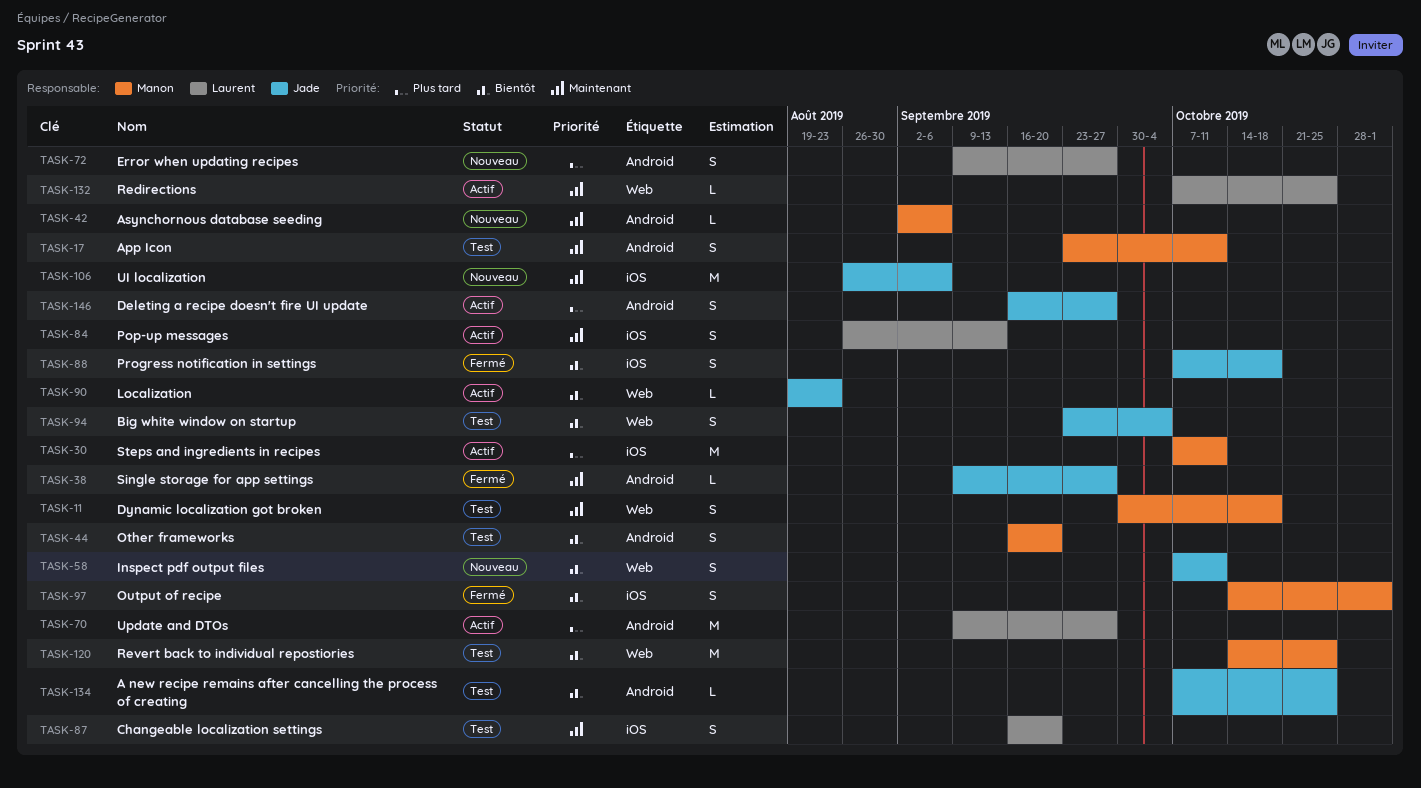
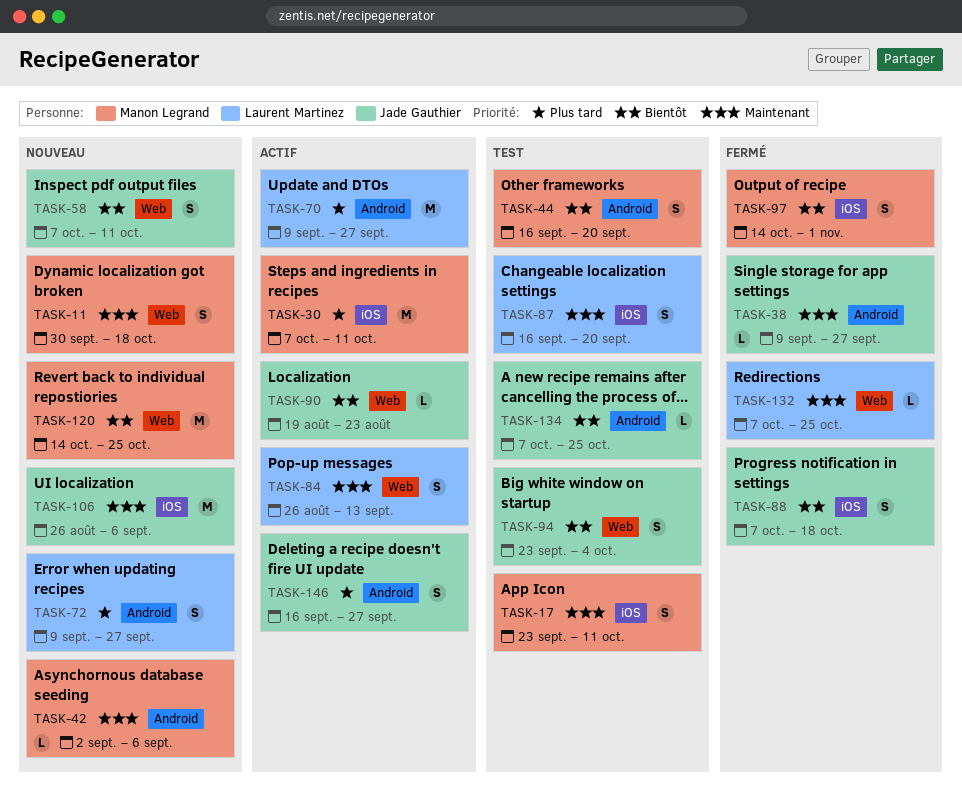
TASK-11, status: Test -> Nouveau
TASK-17, label: Android -> iOS
TASK-84, label: iOS -> Web
TASK-120, status: Test -> Nouveau
TASK-132, status: Actif -> Fermé

